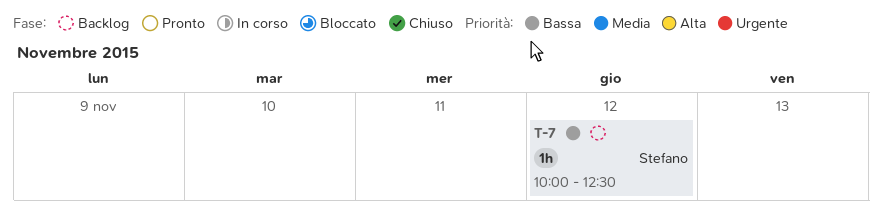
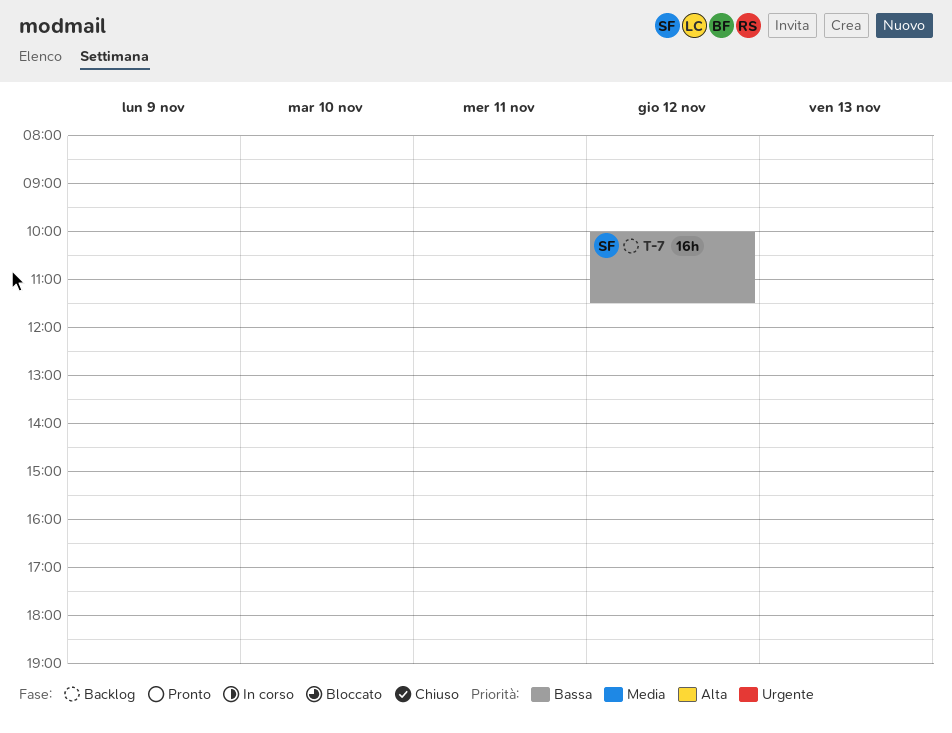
T-7, estimate: 1h -> 16h
T-7, ends: 12:30 -> 11:30

